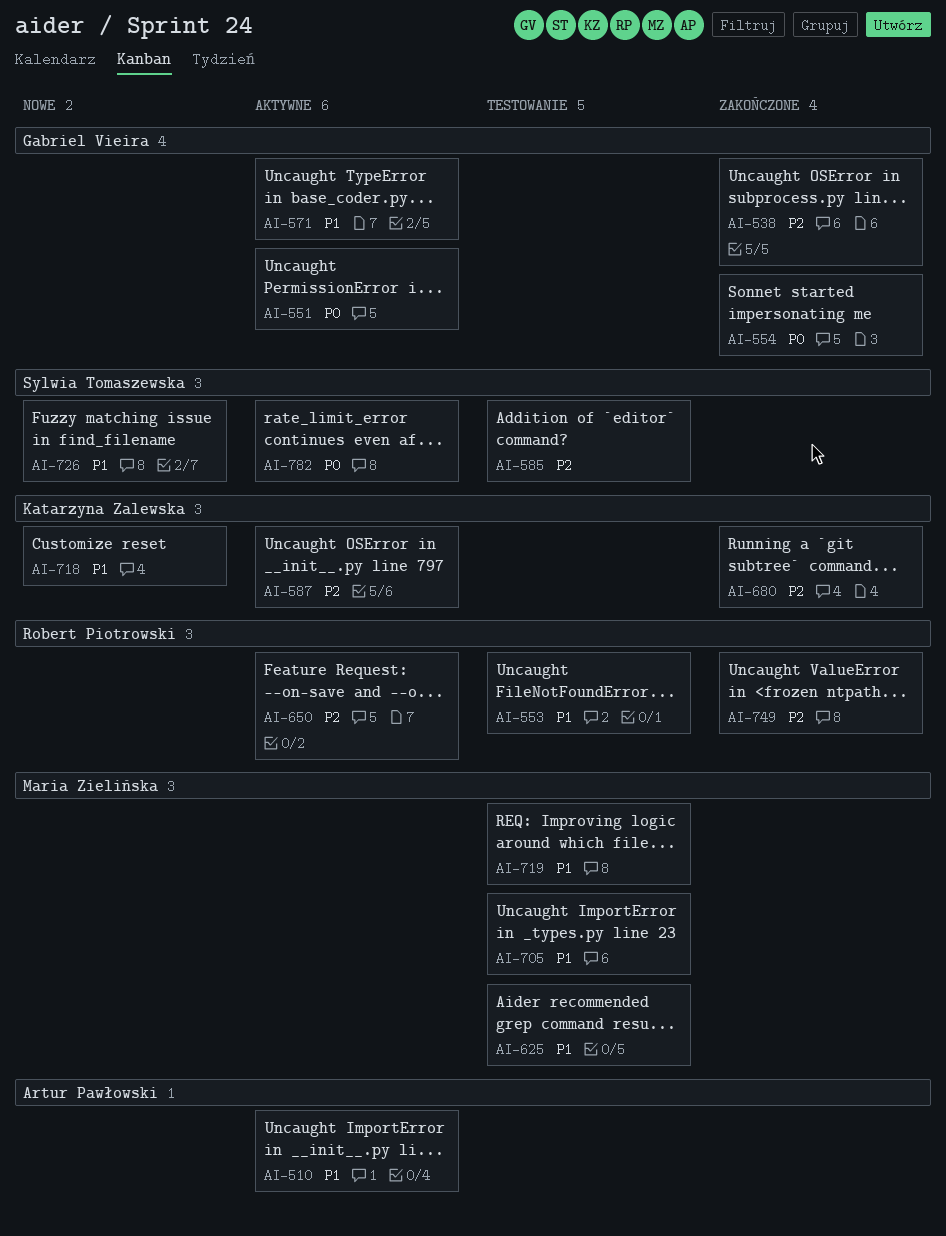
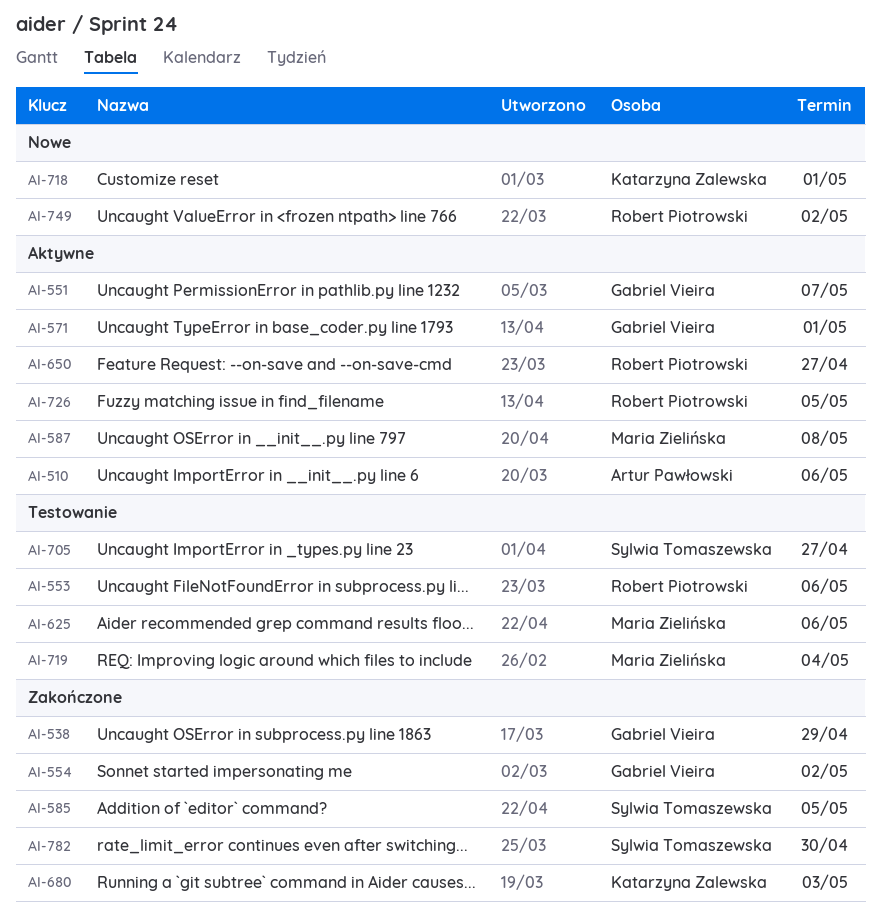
AI-585, status: Testowanie -> Zakończone
AI-587, owner: Katarzyna Zalewska -> Maria Zielińska
AI-705, owner: Maria Zielińska -> Sylwia Tomaszewska
AI-726, status: Nowe -> Aktywne
AI-726, owner: Sylwia Tomaszewska -> Robert Piotrowski
AI-749, status: Zakończone -> Nowe
AI-782, status: Aktywne -> Zakończone

